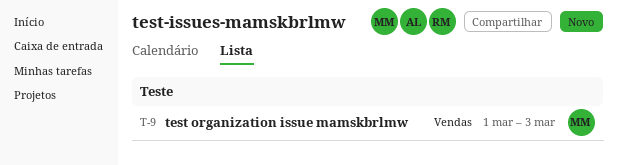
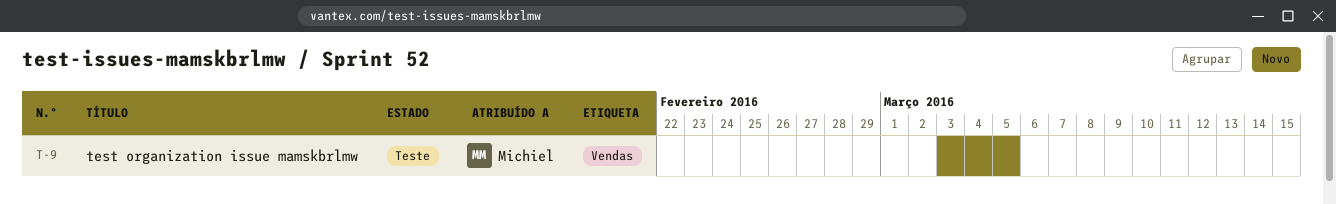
T-9, start: Mar 1 -> Mar 3
T-9, due: Mar 3 -> Mar 5

